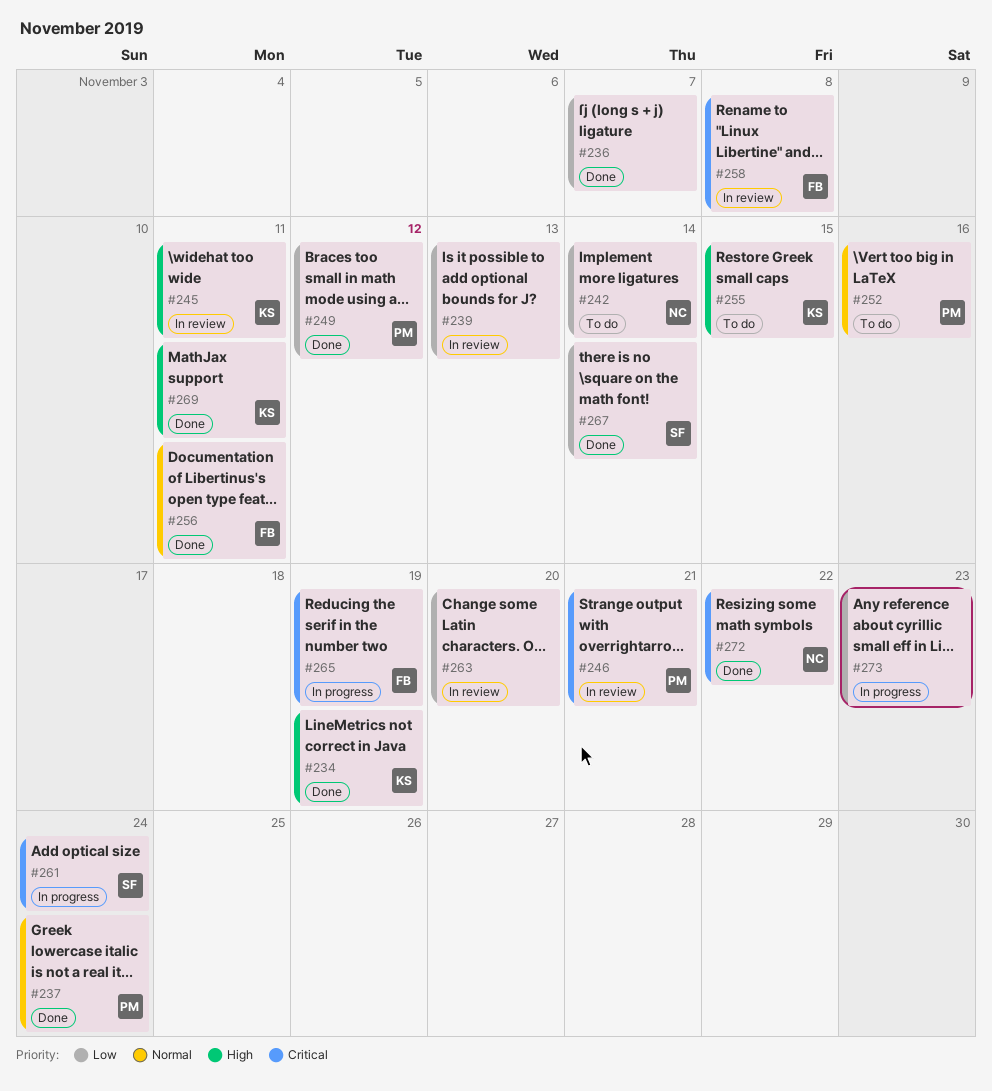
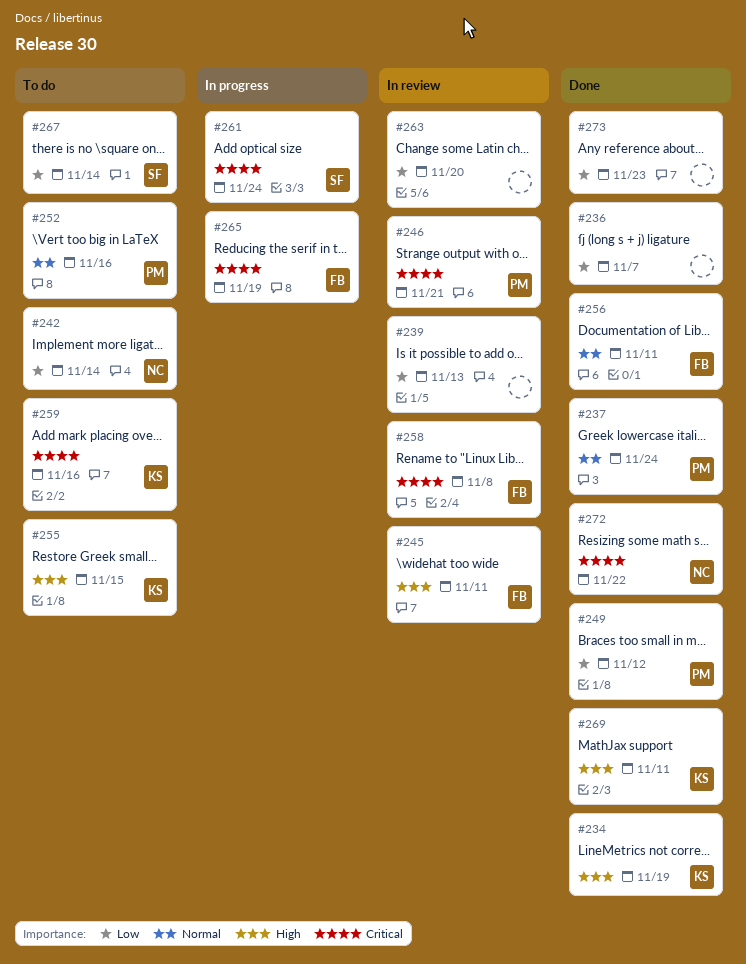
#245, owner: KS -> FB
#259: none -> present
#267, status: Done -> To do
#273, status: In progress -> Done

